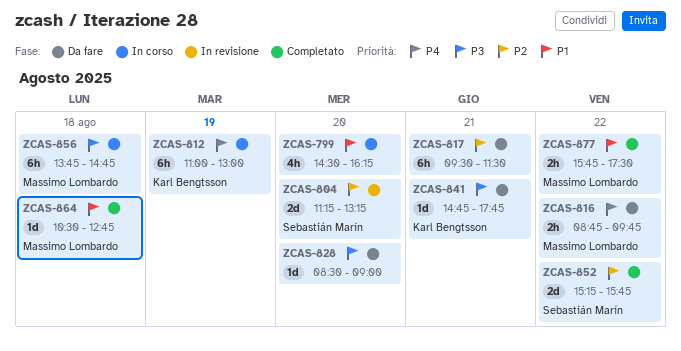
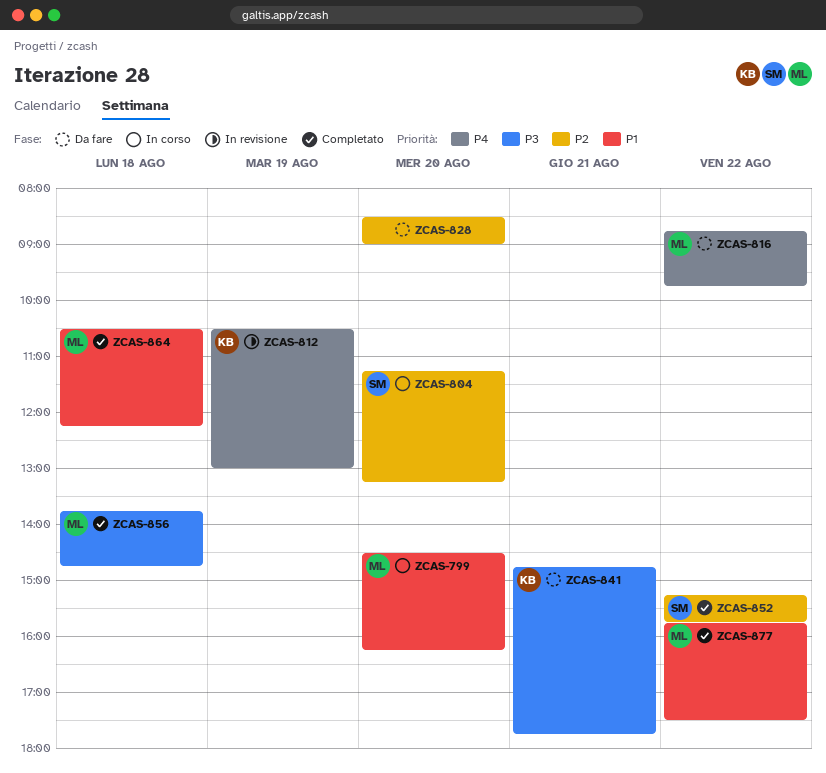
ZCAS-799, owner: none -> Massimo Lombardo
ZCAS-804, status: In revisione -> In corso
ZCAS-812, status: In corso -> In revisione
ZCAS-812, begins: 11:00 -> 10:30
ZCAS-817: present -> none
ZCAS-828, priority: P3 -> P2
ZCAS-856, status: In corso -> Completato
ZCAS-864, ends: 12:45 -> 12:15

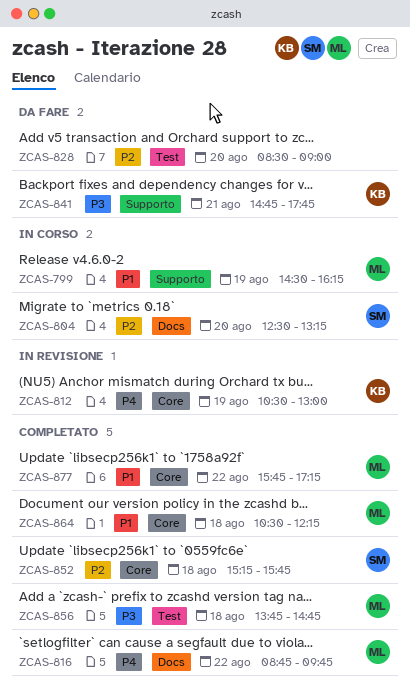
ZCAS-799, day: Aug 20 -> Aug 19
ZCAS-804, begins: 11:15 -> 12:30
ZCAS-816, status: Da fare -> Completato
ZCAS-852, day: Aug 22 -> Aug 18
ZCAS-877, ends: 17:30 -> 17:15

